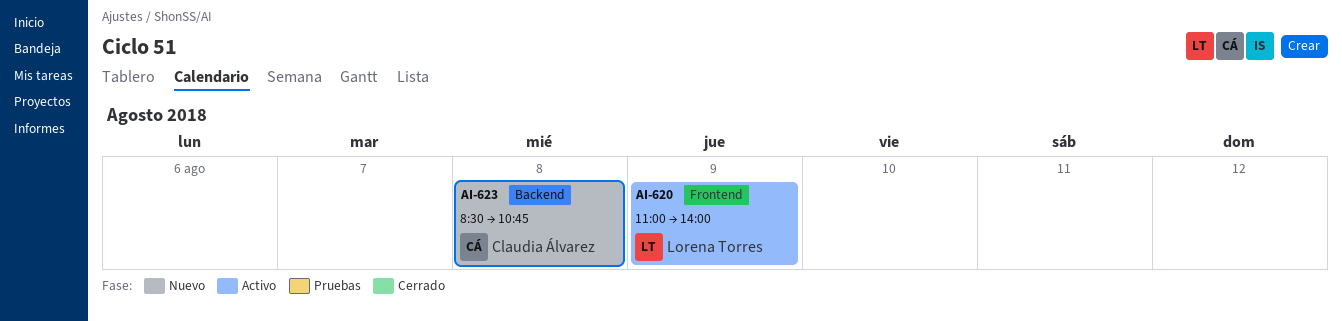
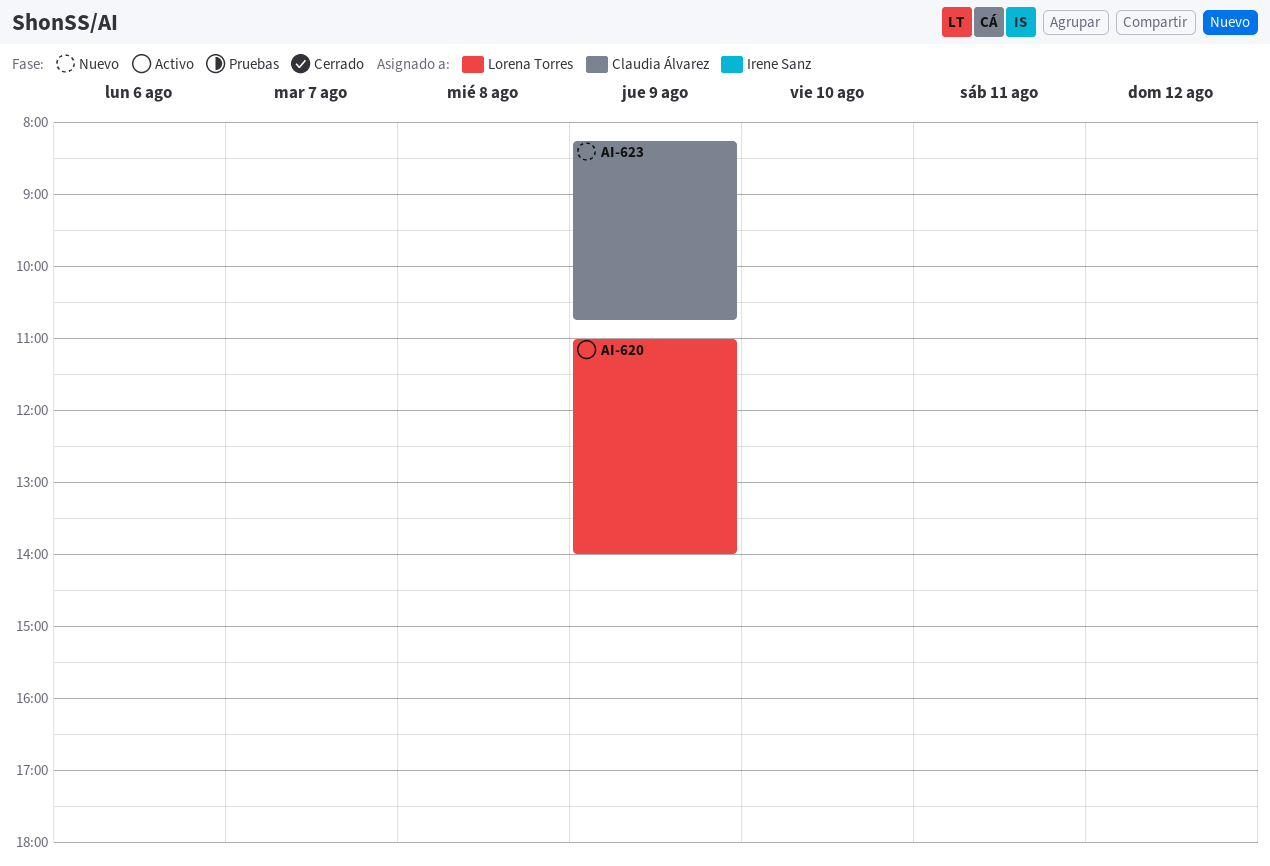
AI-623, day: Aug 8 -> Aug 9
AI-623, begins: 08:30 -> 08:15

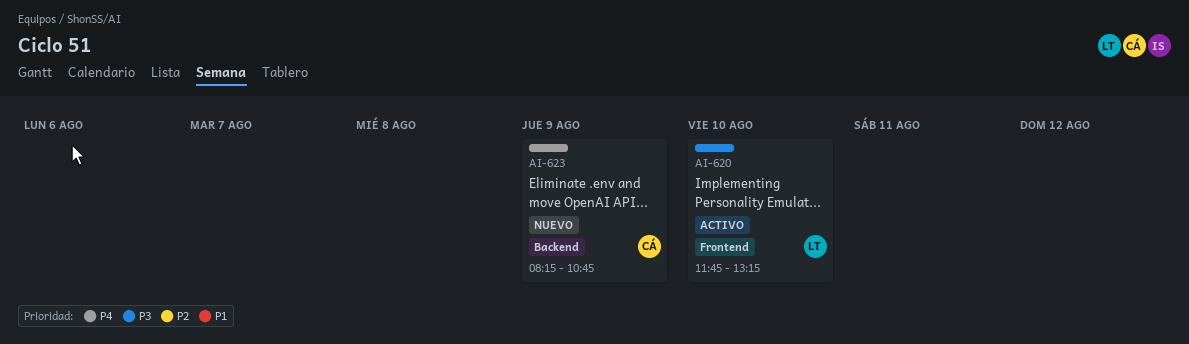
AI-620, day: Aug 9 -> Aug 10
AI-620, begins: 11:00 -> 11:45
AI-620, ends: 14:00 -> 13:15

